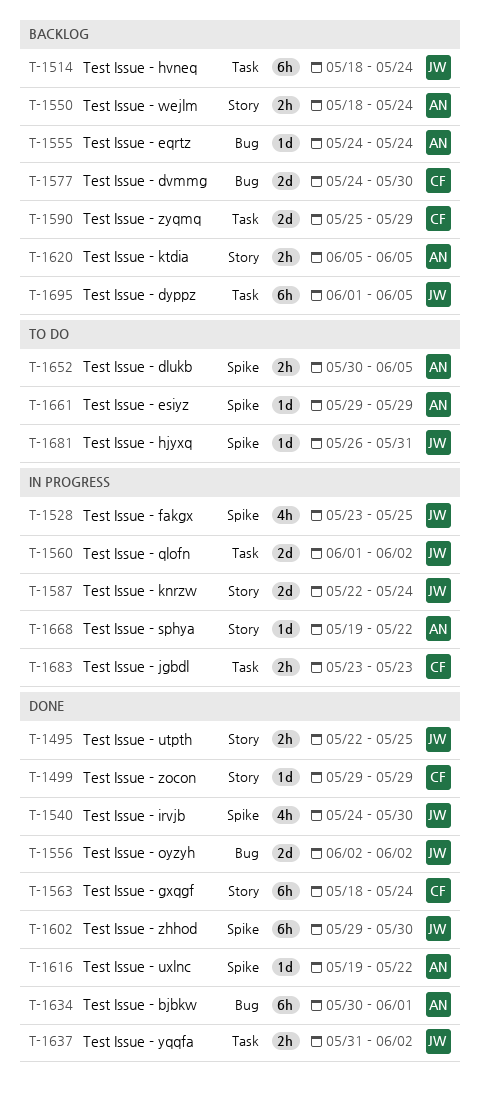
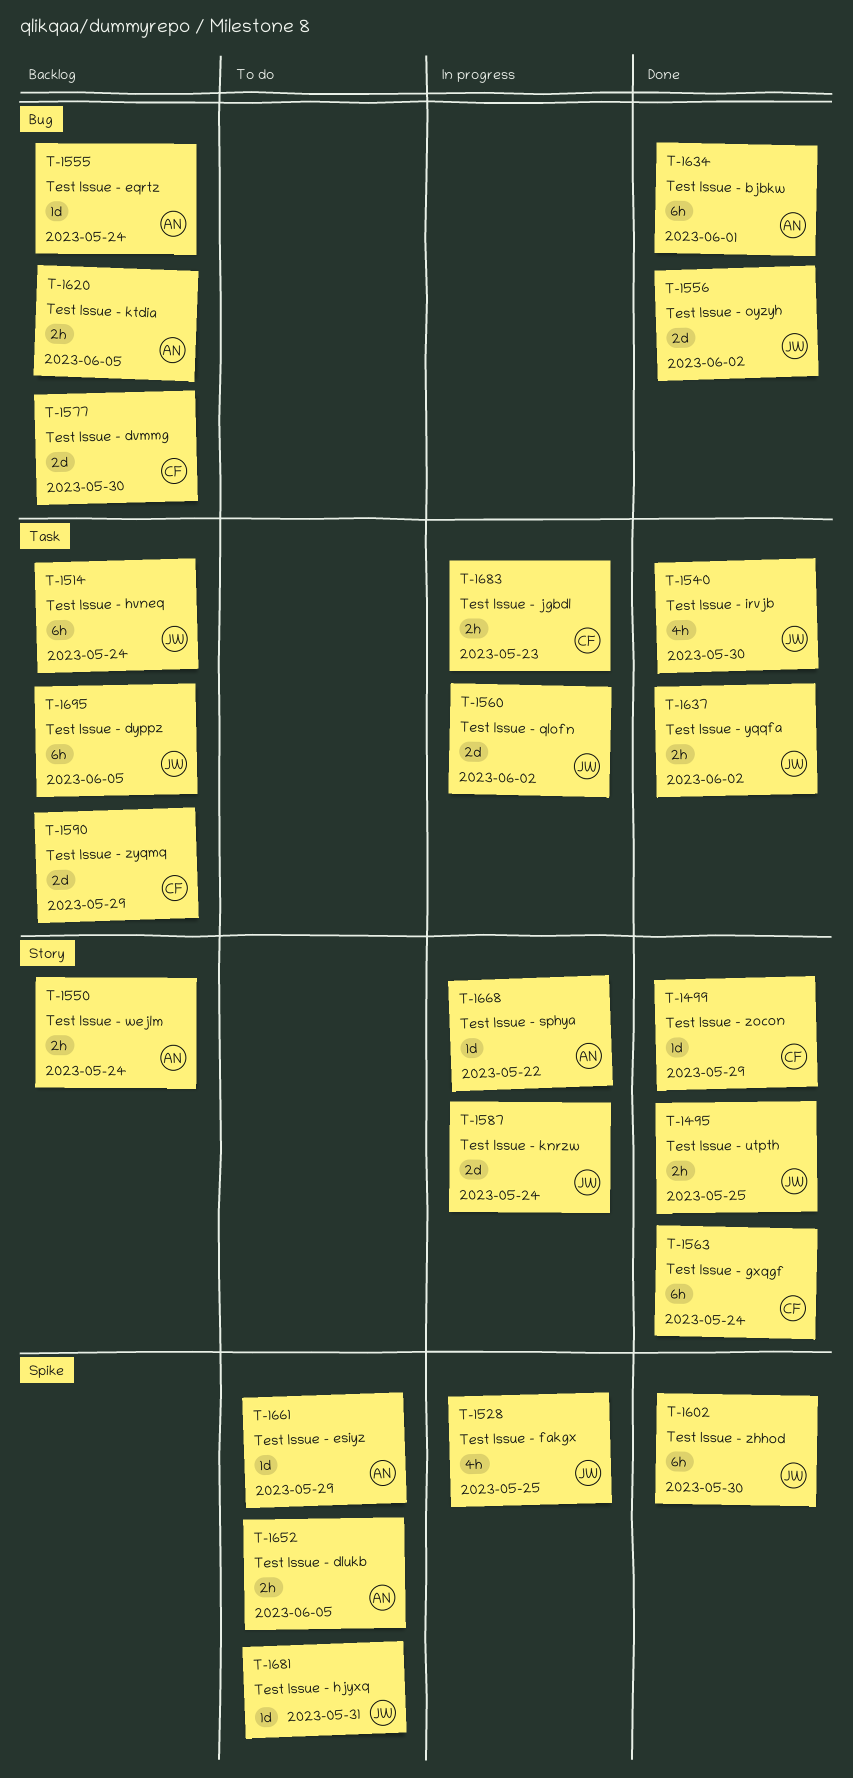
T-1540, label: Spike -> Task
T-1616: present -> none
T-1620, label: Story -> Bug

